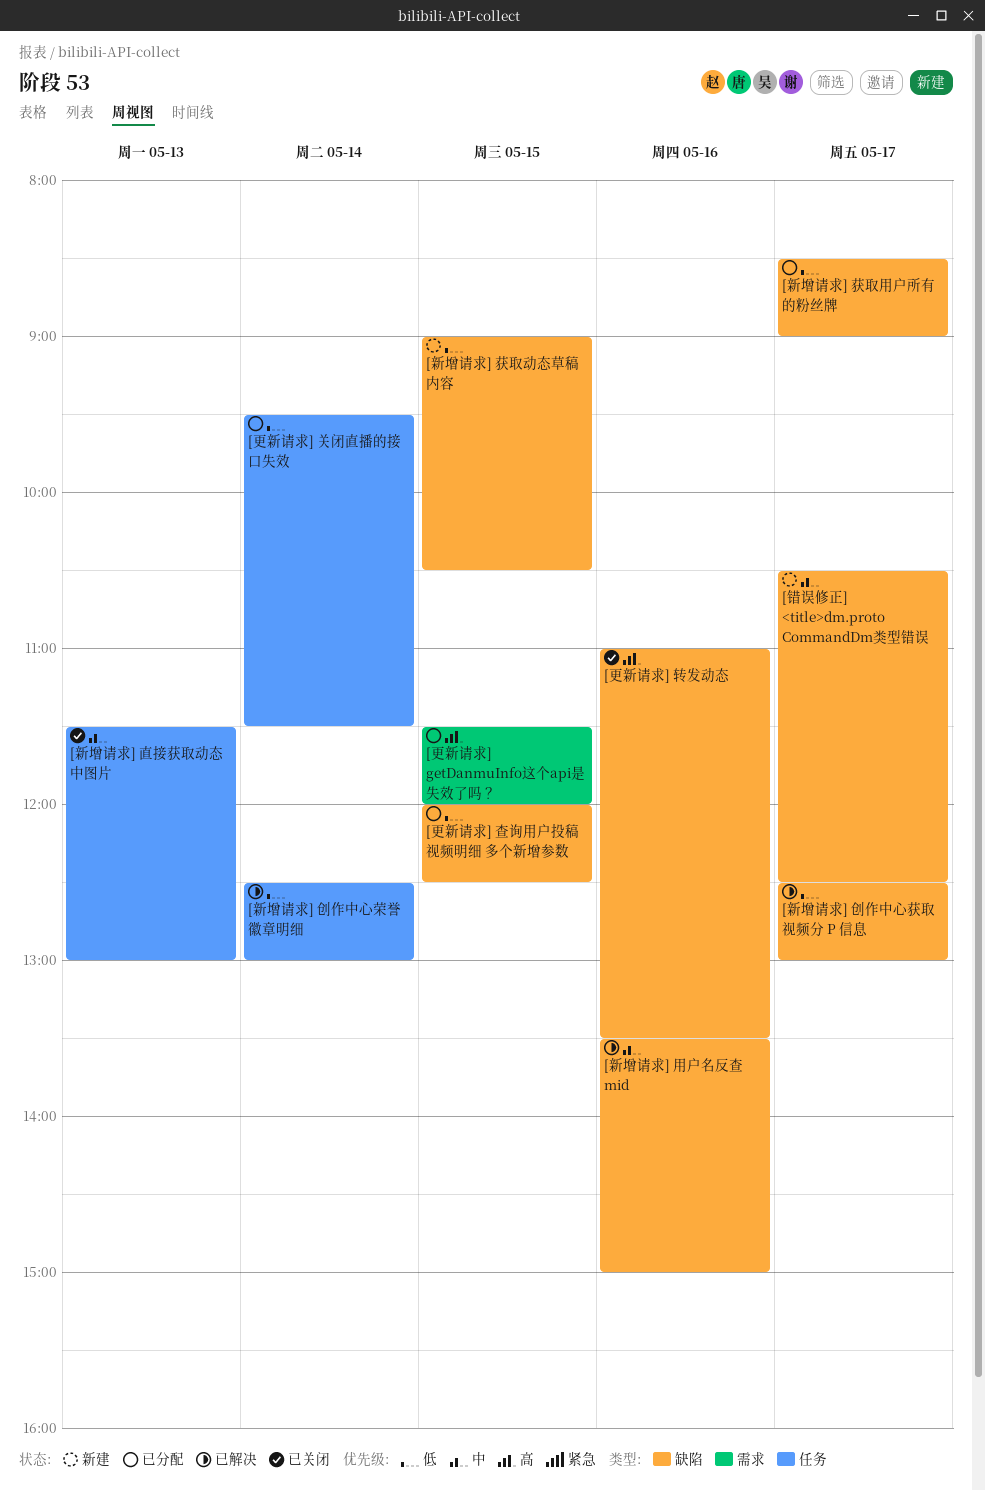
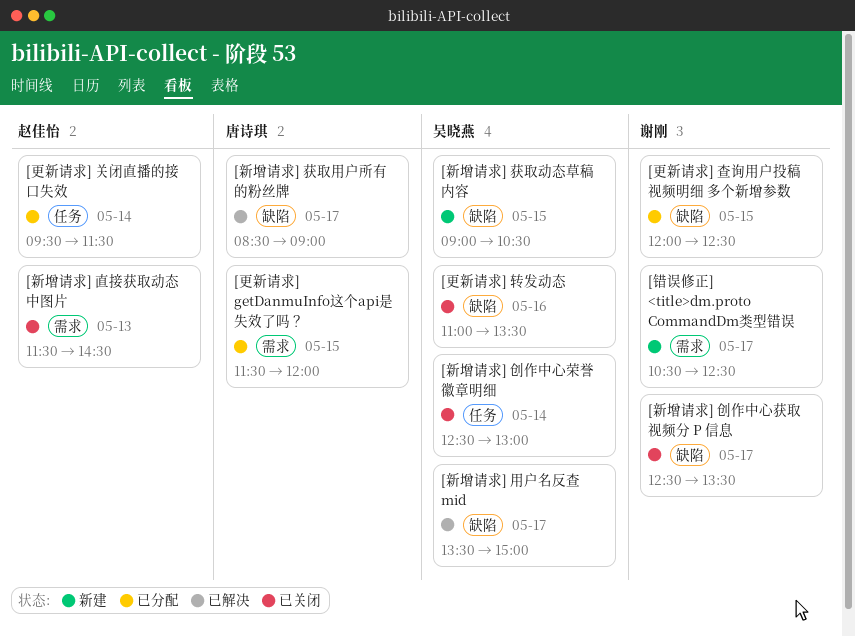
[新增请求] 创作中心荣誉徽章明细, status: 已解决 -> 已关闭
[新增请求] 创作中心获取视频分 P 信息, status: 已解决 -> 已关闭
[新增请求] 创作中心获取视频分 P 信息, ends: 13:00 -> 13:30
[新增请求] 用户名反查 mid, day: May 16 -> May 17
[新增请求] 直接获取动态中图片, label: 任务 -> 需求
[新增请求] 直接获取动态中图片, ends: 13:00 -> 14:30
[新增请求] 获取用户所有的粉丝牌, status: 已分配 -> 已解决
[错误修正] <title>dm.proto CommandDm类型错误, label: 缺陷 -> 需求

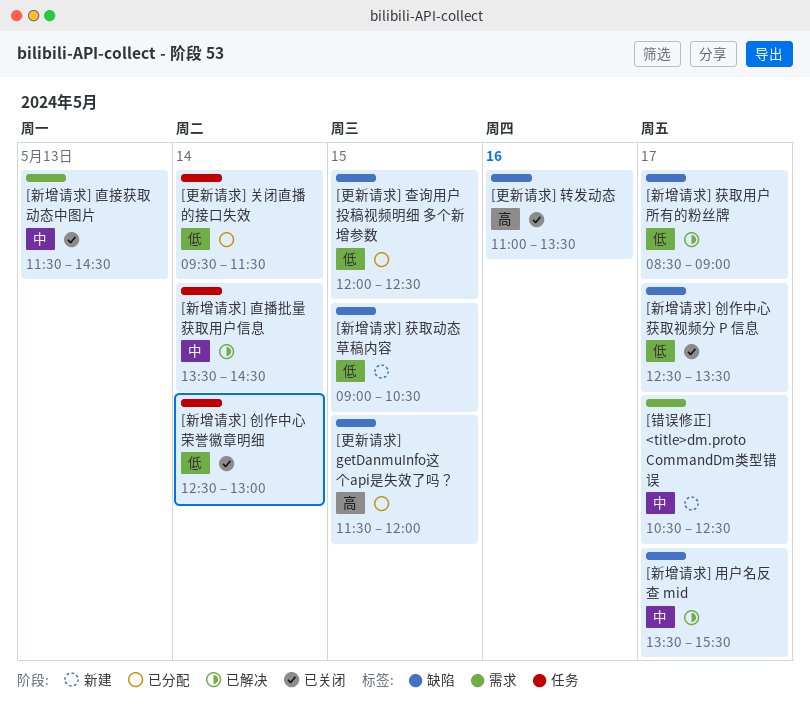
[新增请求] 用户名反查 mid, ends: 15:00 -> 15:30
[新增请求] 直播批量获取用户信息: none -> present
[更新请求] getDanmuInfo这个api是失效了吗？, label: 需求 -> 缺陷

